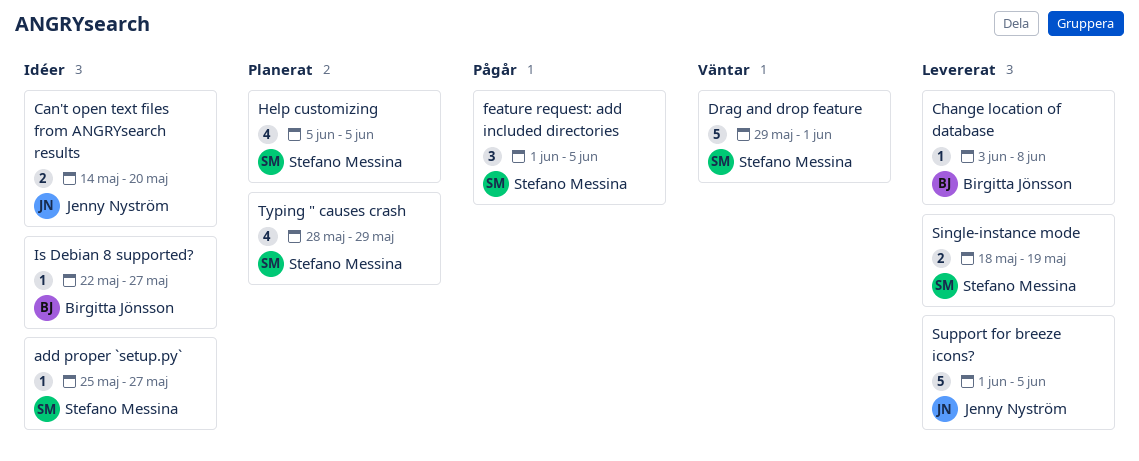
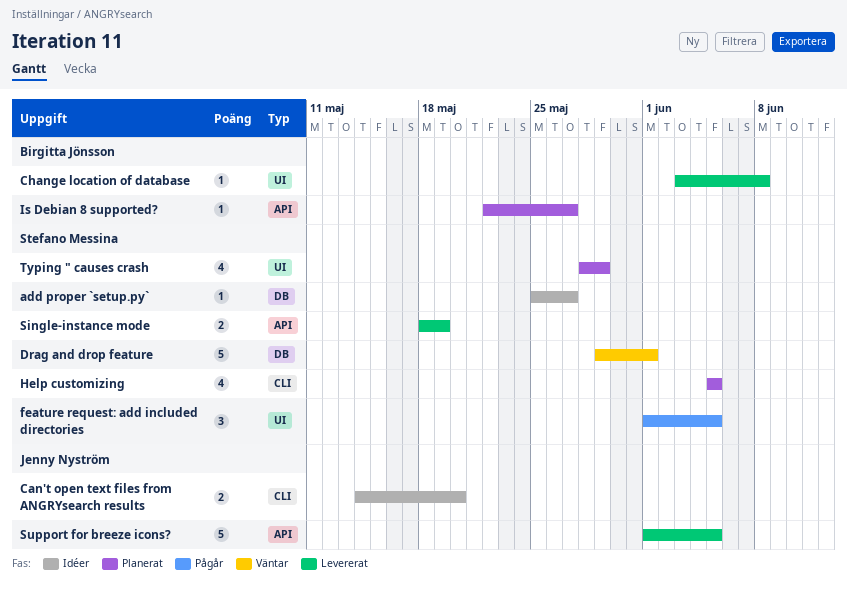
Is Debian 8 supported?, status: Idéer -> Planerat

